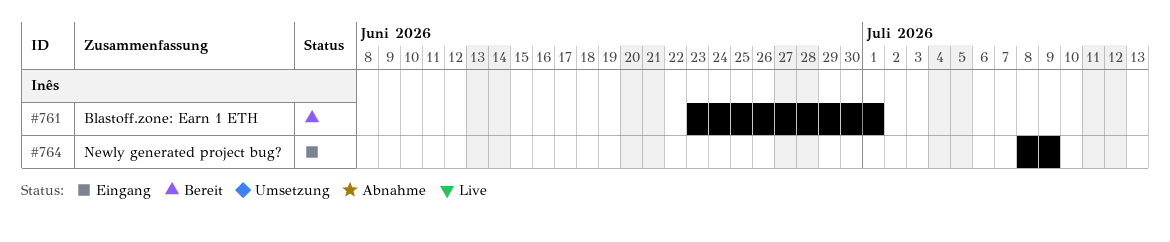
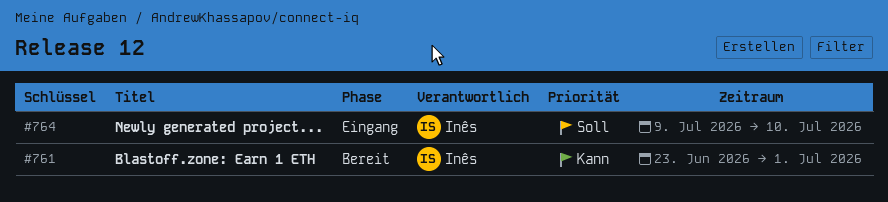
#764, start: Jul 8 -> Jul 9
#764, due: Jul 9 -> Jul 10

